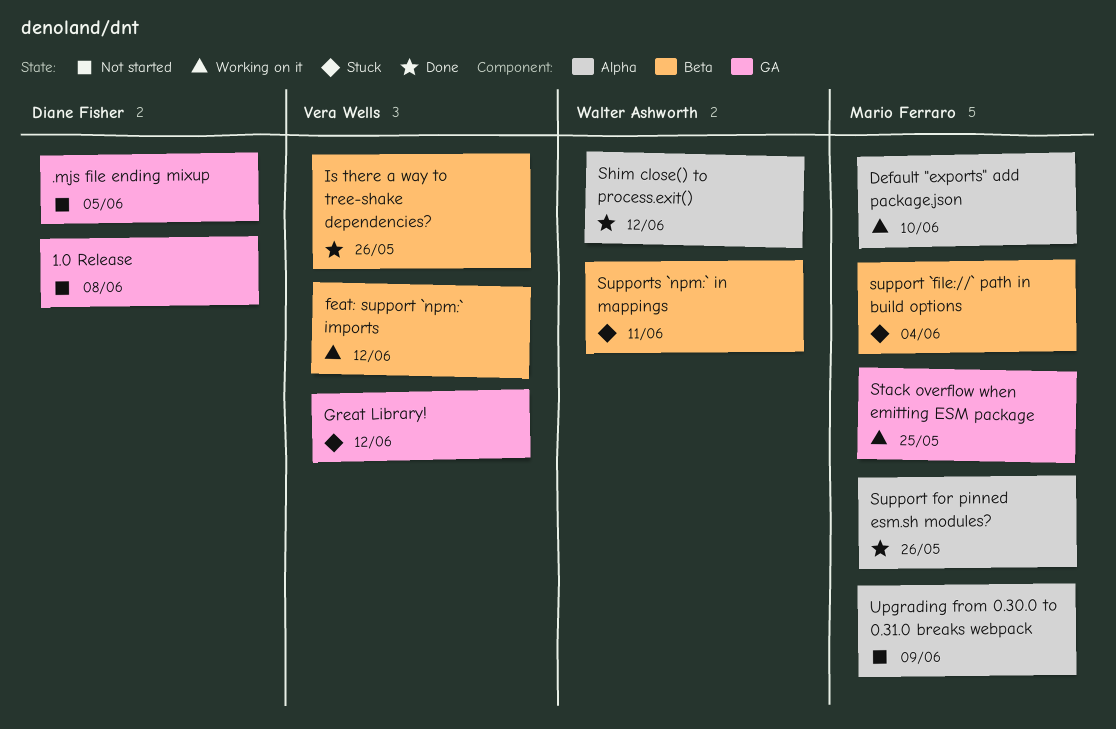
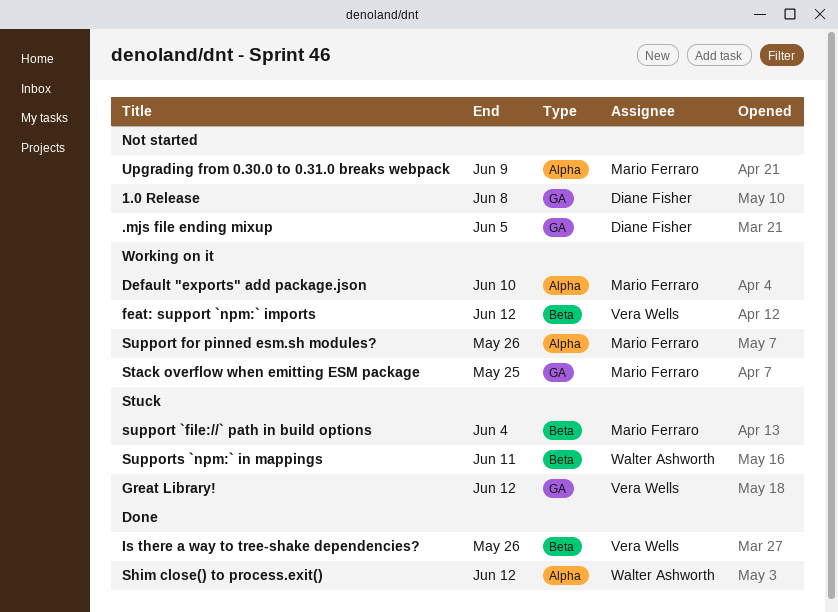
Support for pinned esm.sh modules?, status: Done -> Working on it

